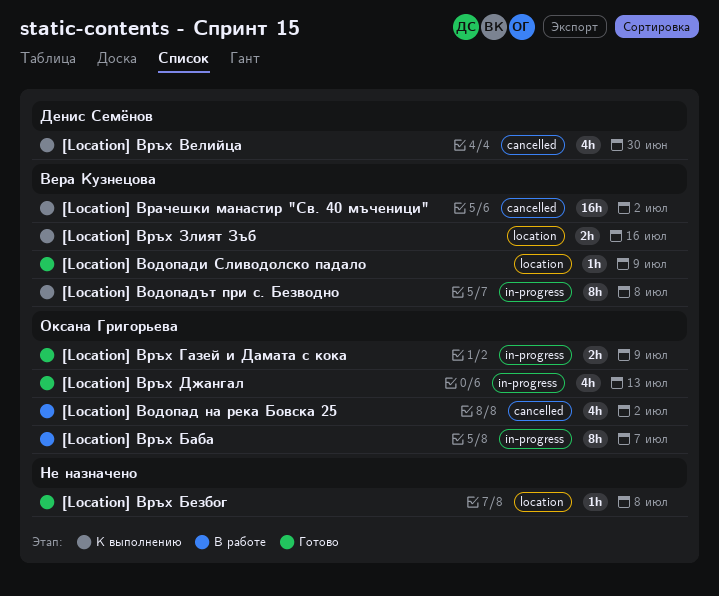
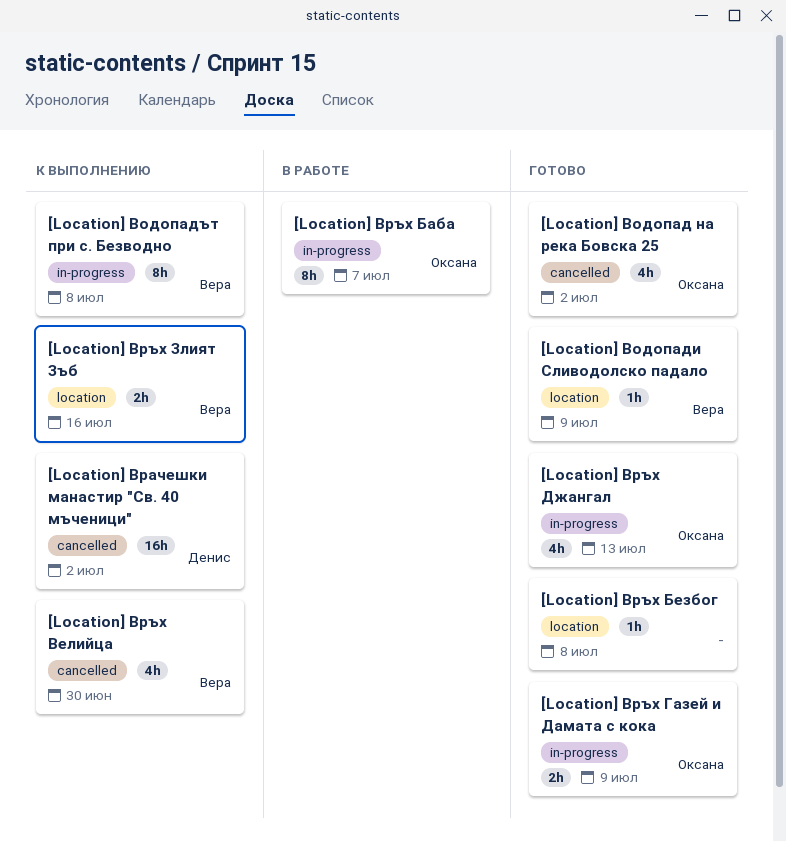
[Location] Водопад на река Бовска 25, status: В работе -> Готово
[Location] Врачешки манастир "Св. 40 мъченици", owner: Вера Кузнецова -> Денис Семёнов
[Location] Връх Велийца, owner: Денис Семёнов -> Вера Кузнецова

